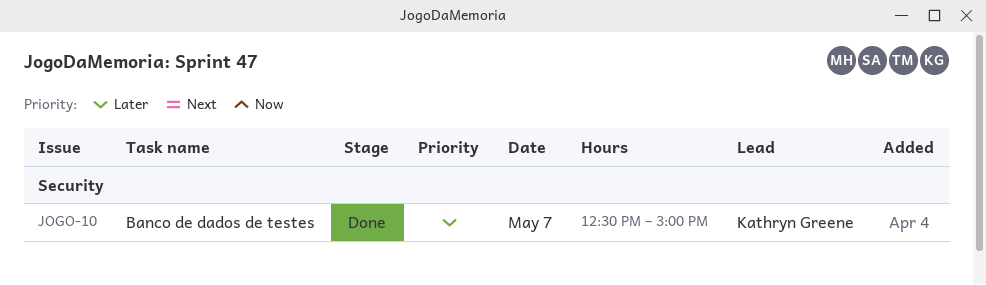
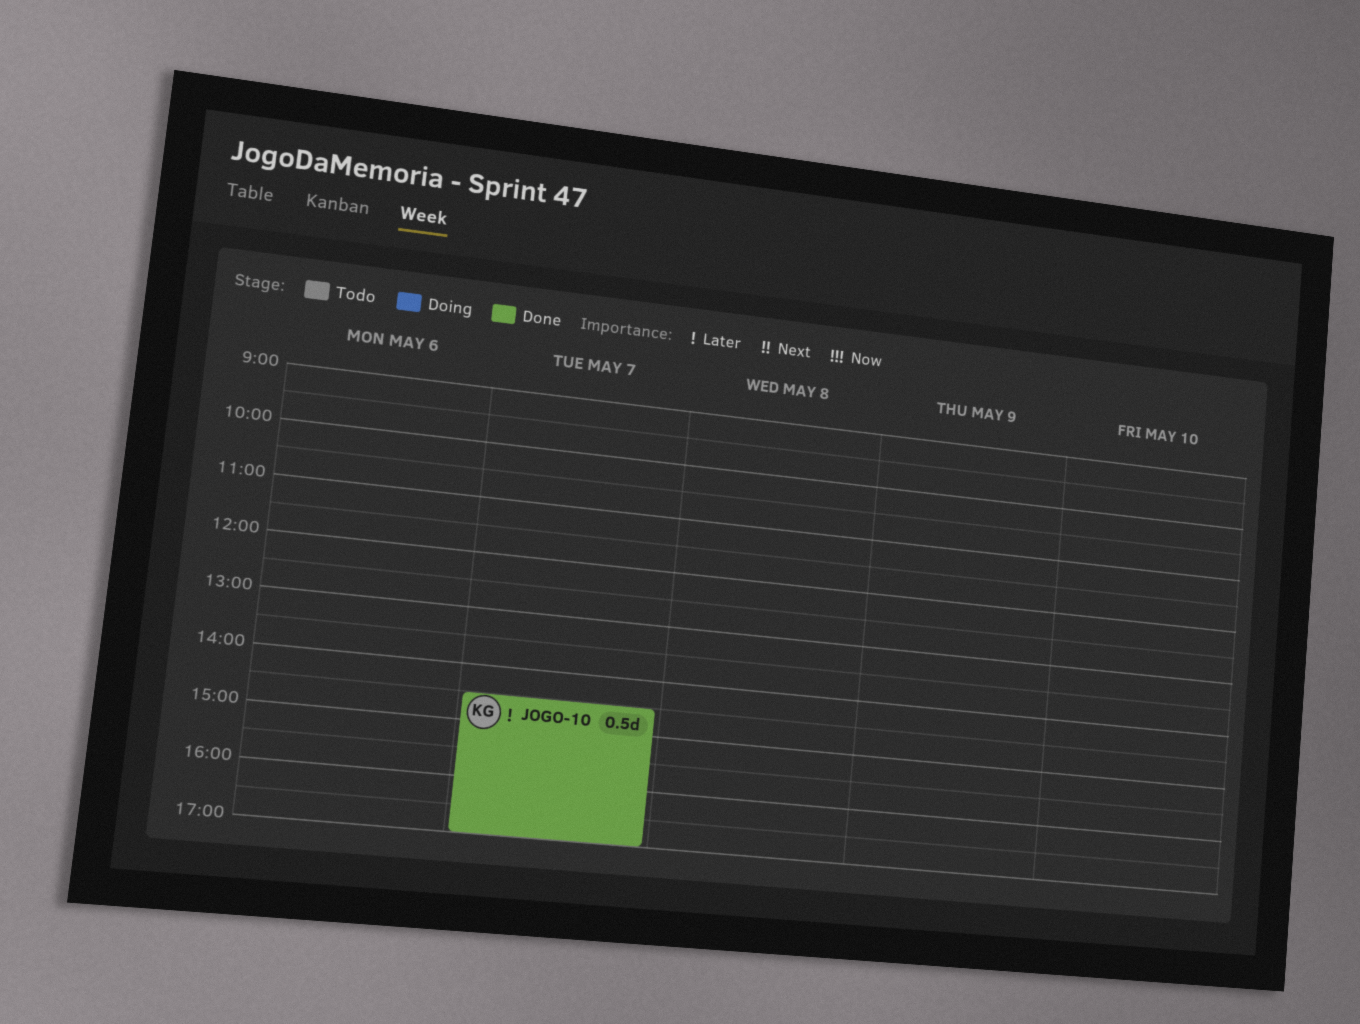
JOGO-10, begins: 12:30 -> 14:30
JOGO-10, ends: 15:00 -> 17:00

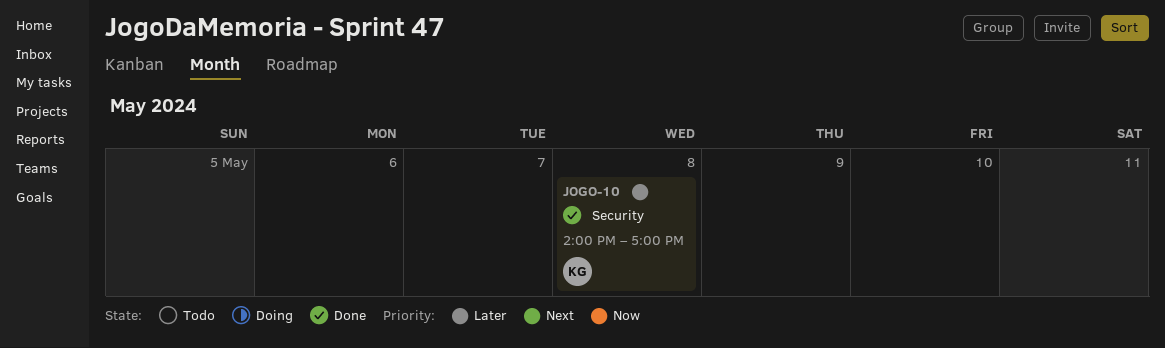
JOGO-10, day: May 7 -> May 8
JOGO-10, begins: 14:30 -> 14:00

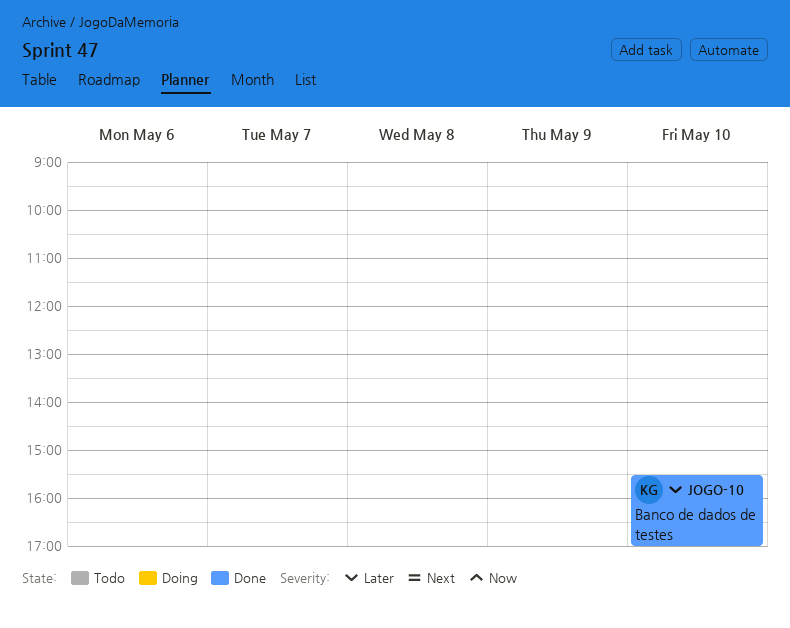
JOGO-10, day: May 8 -> May 10
JOGO-10, begins: 14:00 -> 15:30

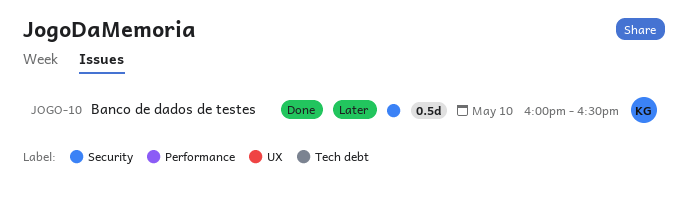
JOGO-10, begins: 15:30 -> 16:00
JOGO-10, ends: 17:00 -> 16:30

